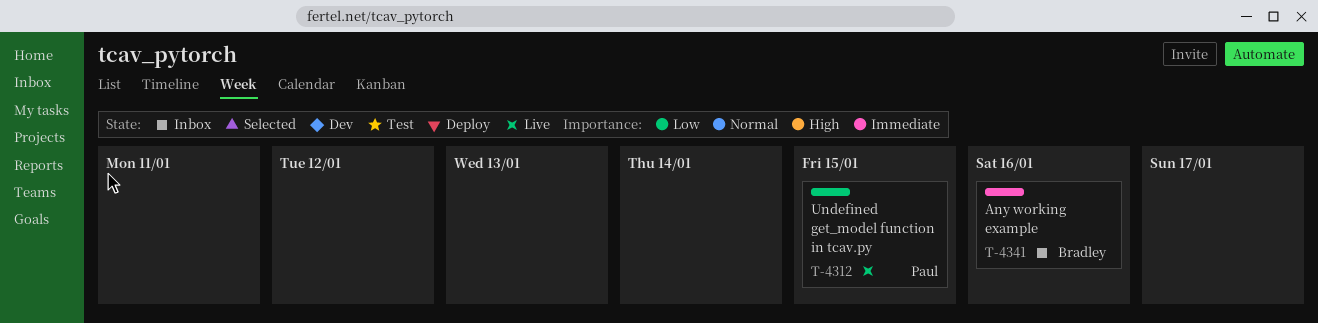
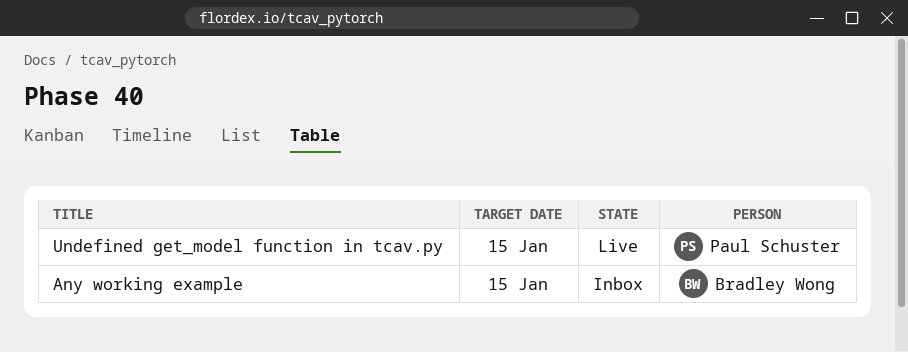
Any working example, due: Jan 16 -> Jan 15

